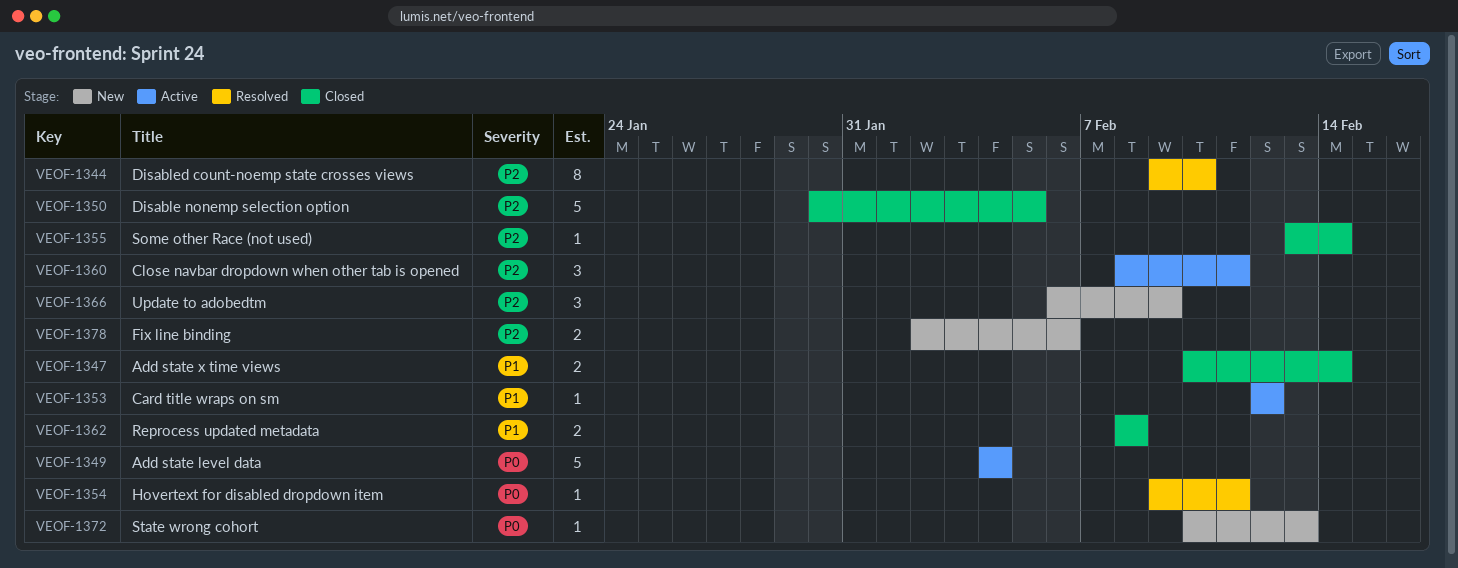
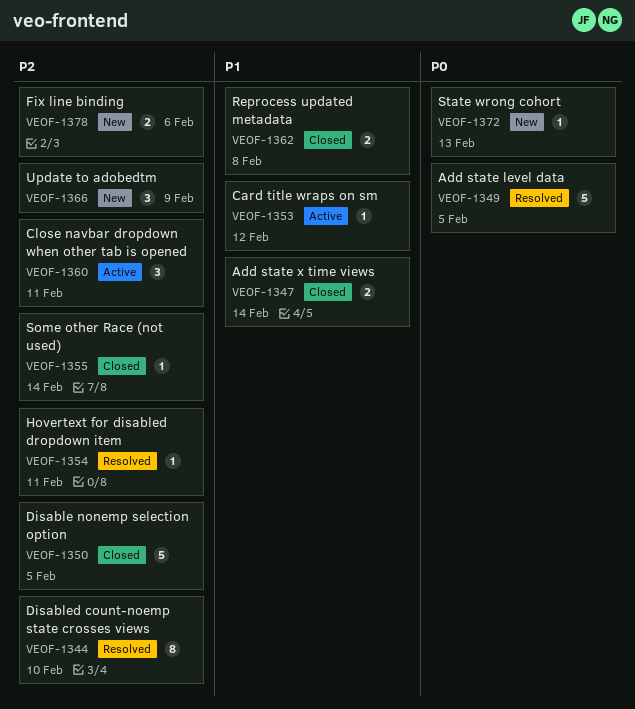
VEOF-1349, status: Active -> Resolved
VEOF-1349, due: Feb 4 -> Feb 5
VEOF-1354, priority: P0 -> P2

